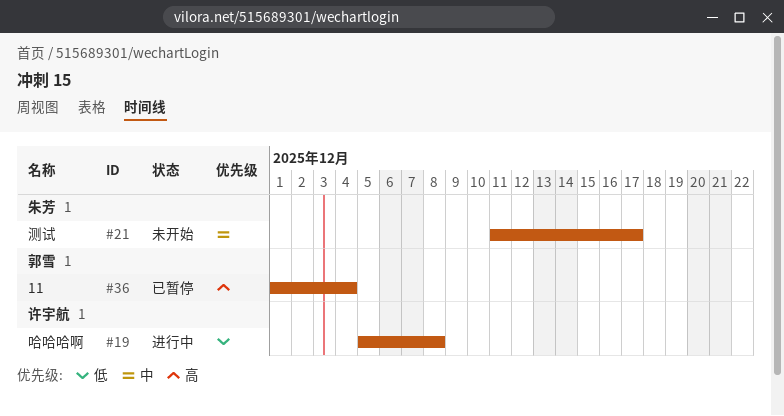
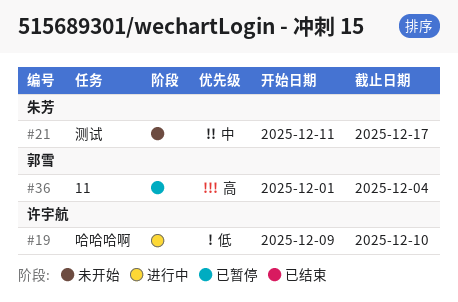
#19, start: Dec 5 -> Dec 9
#19, due: Dec 8 -> Dec 10

